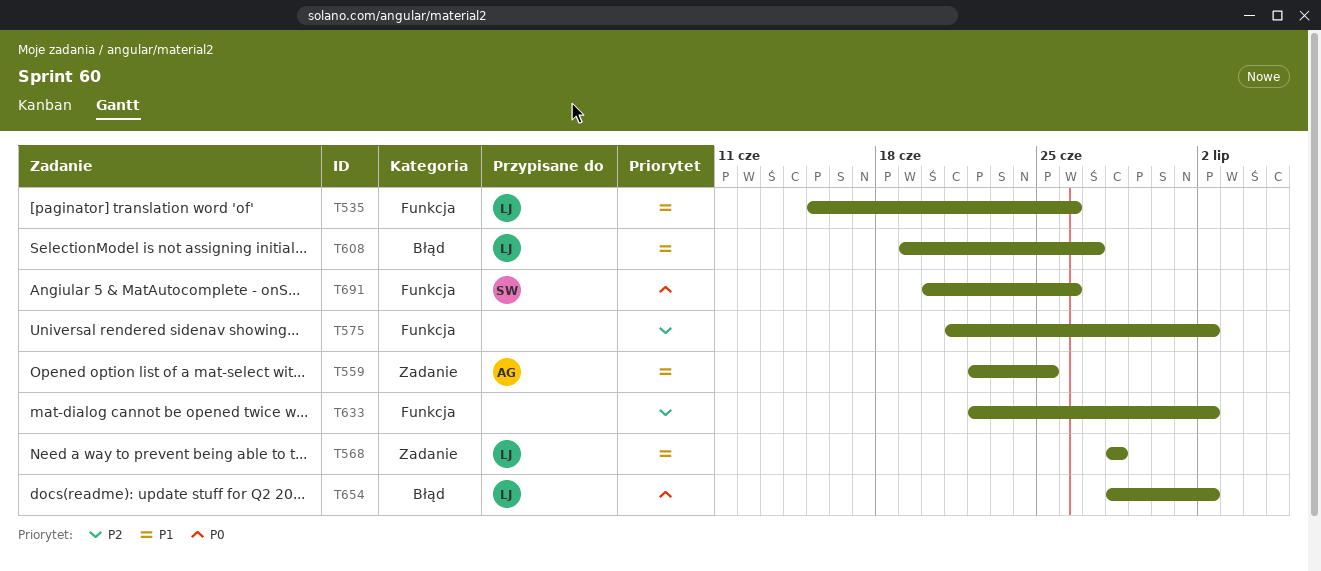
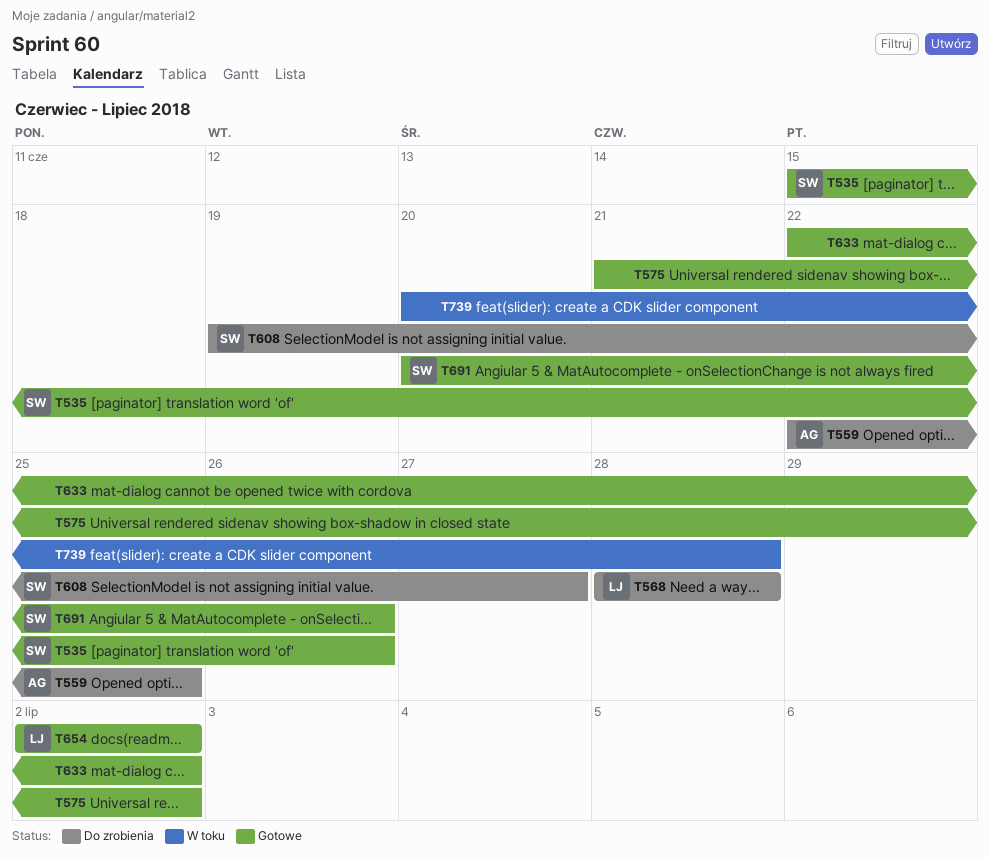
T535, owner: LJ -> SW
T608, owner: LJ -> SW
T654, start: Jun 28 -> Jul 2
T739: none -> present

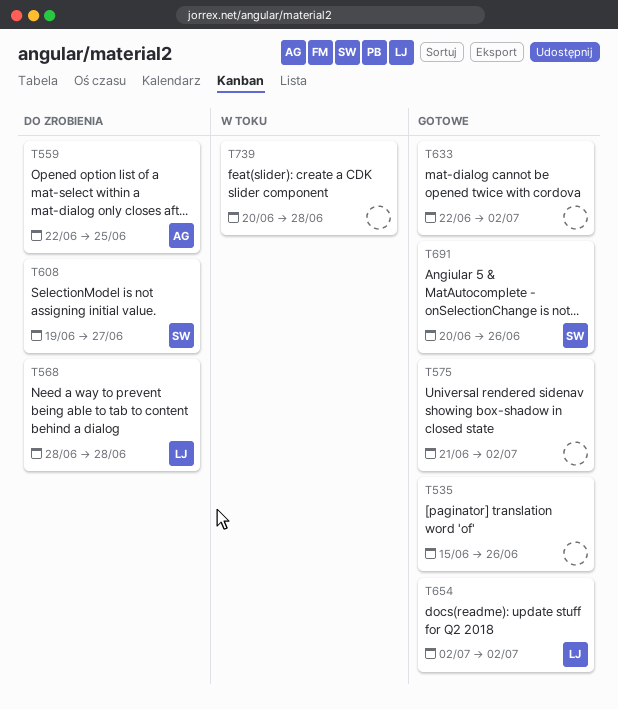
T535, owner: SW -> none

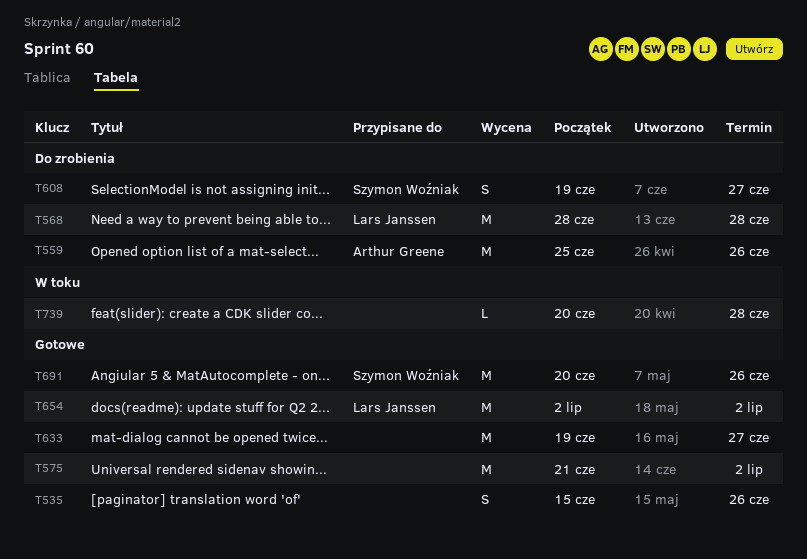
T559, start: Jun 22 -> Jun 25
T559, due: Jun 25 -> Jun 26
T633, start: Jun 22 -> Jun 19
T633, due: Jul 2 -> Jun 27

